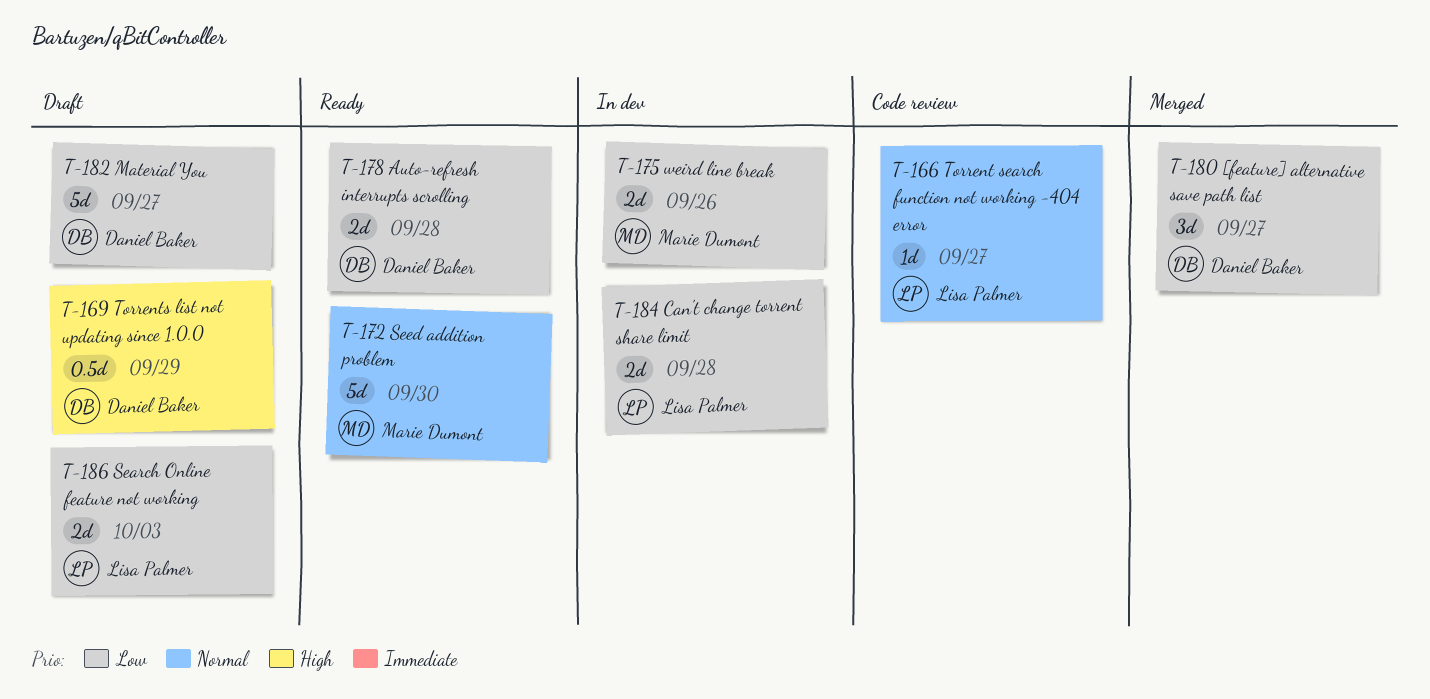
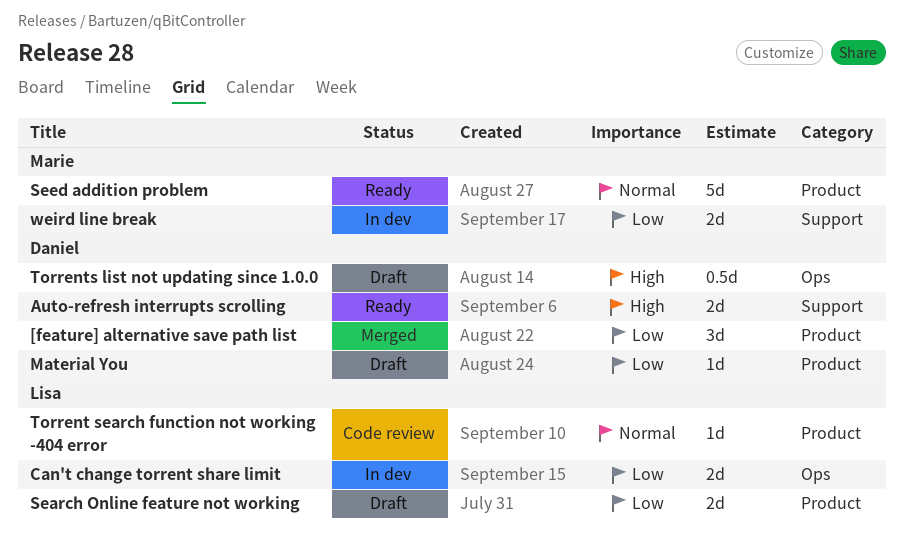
Auto-refresh interrupts scrolling, priority: Low -> High
Material You, estimate: 5d -> 1d

